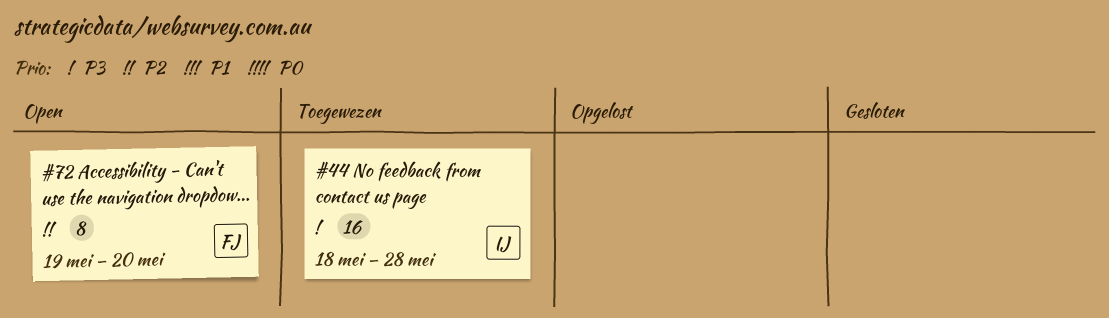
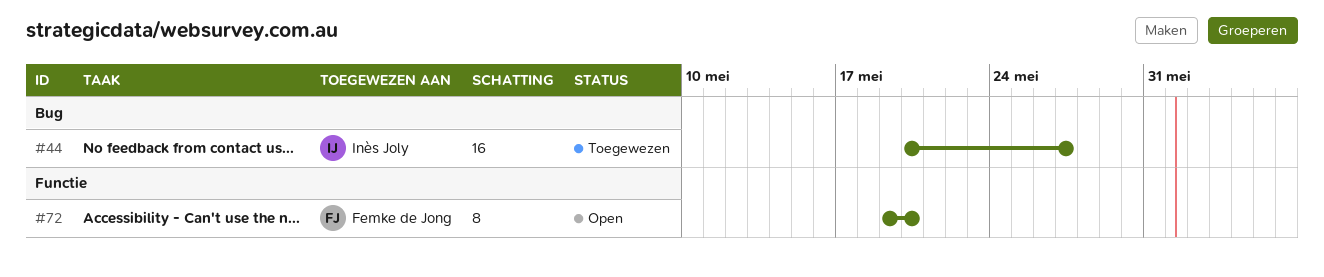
#44, start: May 18 -> May 20
#44, due: May 28 -> May 27

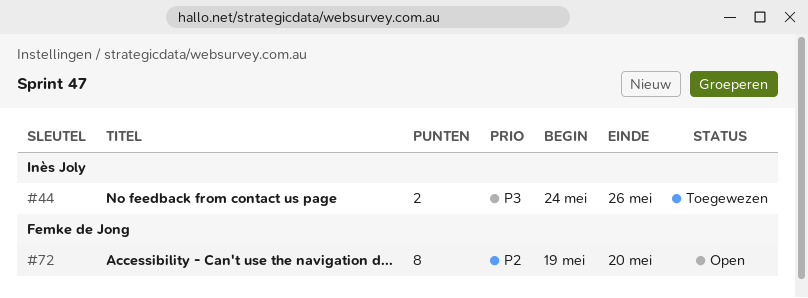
#44, estimate: 16 -> 2
#44, start: May 20 -> May 24
#44, due: May 27 -> May 26

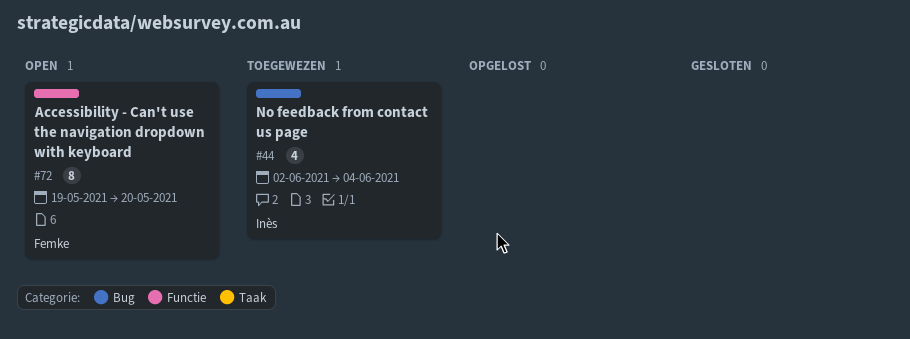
#44, estimate: 2 -> 4
#44, start: May 24 -> Jun 2
#44, due: May 26 -> Jun 4

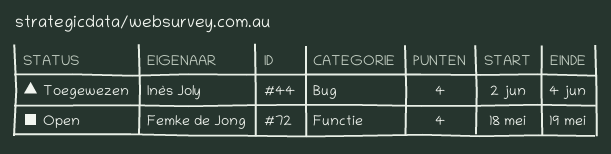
#72, estimate: 8 -> 4
#72, start: May 19 -> May 18
#72, due: May 20 -> May 19

